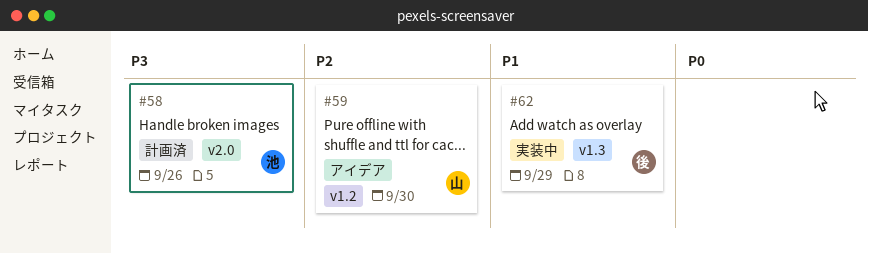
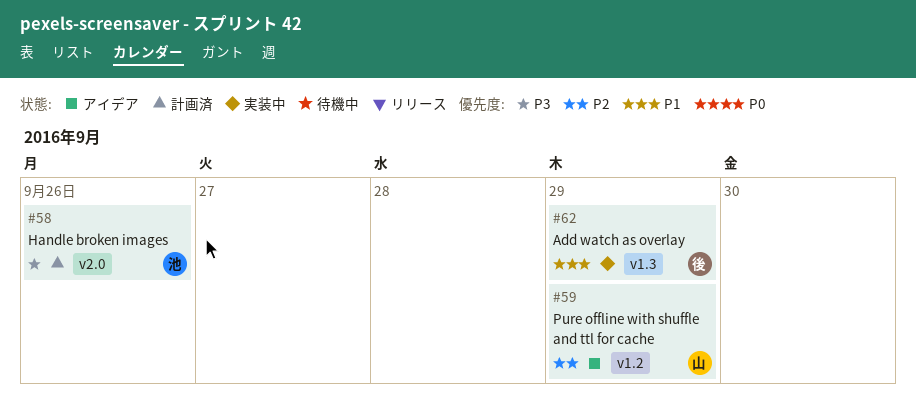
#59, due: Sep 30 -> Sep 29

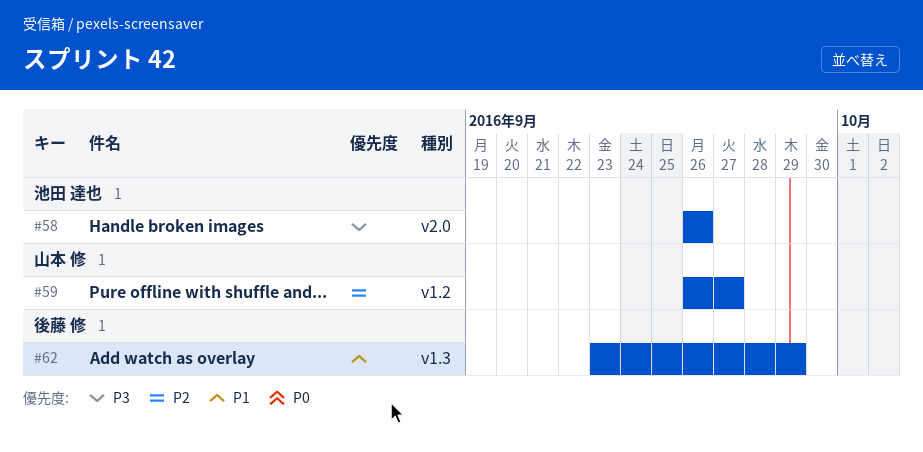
#59, due: Sep 29 -> Sep 27

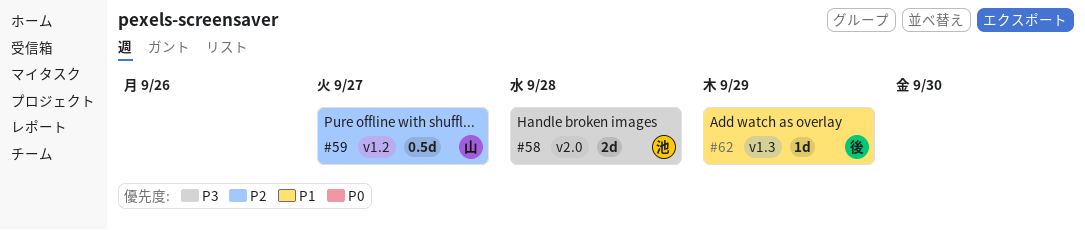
#58, due: Sep 26 -> Sep 28

